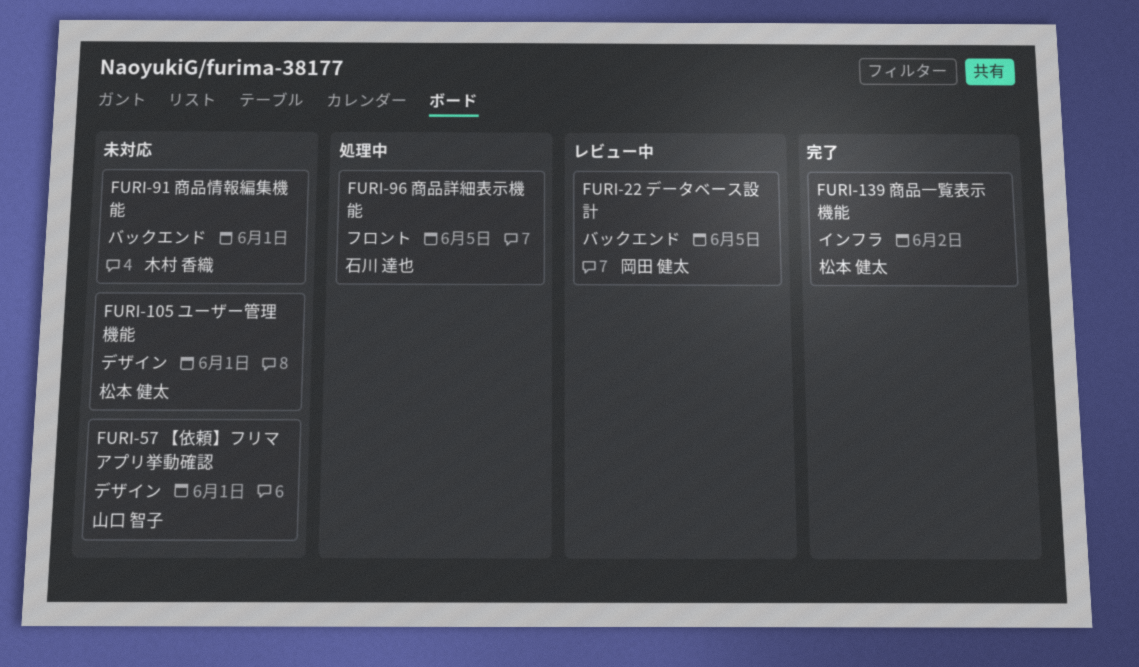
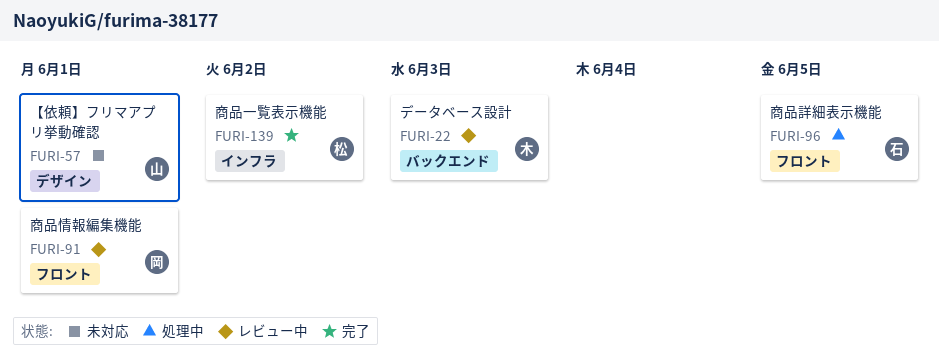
FURI-22, owner: 岡田 健太 -> 木村 香織
FURI-22, due: Jun 5 -> Jun 3
FURI-91, status: 未対応 -> レビュー中
FURI-91, owner: 木村 香織 -> 岡田 健太
FURI-91, label: バックエンド -> フロント
FURI-105: present -> none

